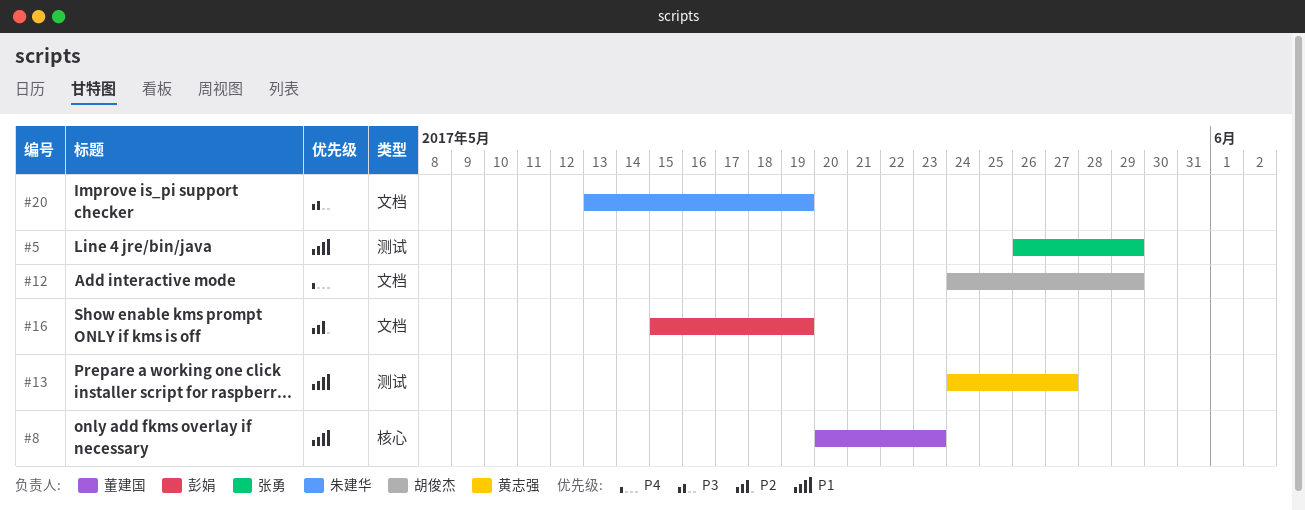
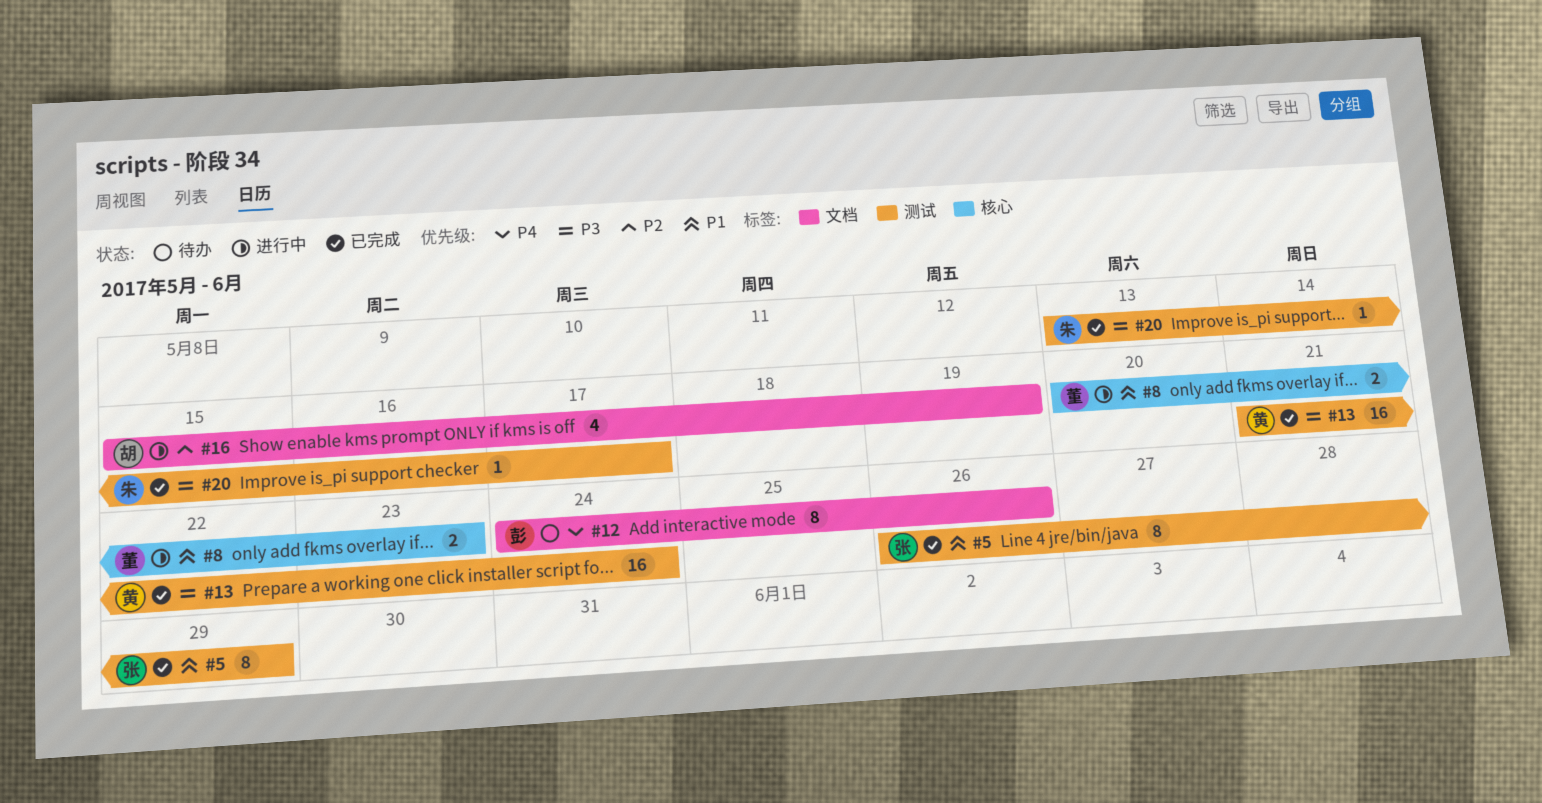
#12, owner: 胡俊杰 -> 彭娟
#12, due: May 29 -> May 26
#13, priority: P1 -> P3
#13, start: May 24 -> May 21
#13, due: May 27 -> May 24
#16, owner: 彭娟 -> 胡俊杰
#20, label: 文档 -> 测试
#20, due: May 19 -> May 17

